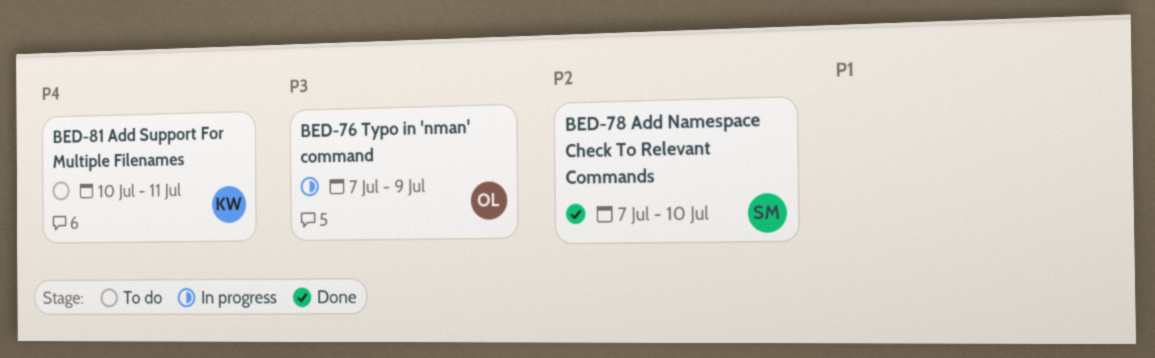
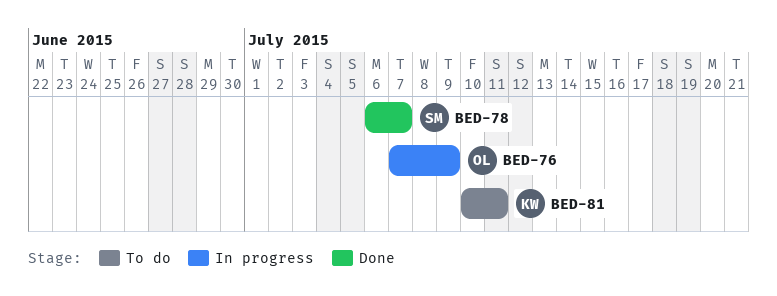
BED-78, start: Jul 7 -> Jul 6
BED-78, due: Jul 10 -> Jul 7

